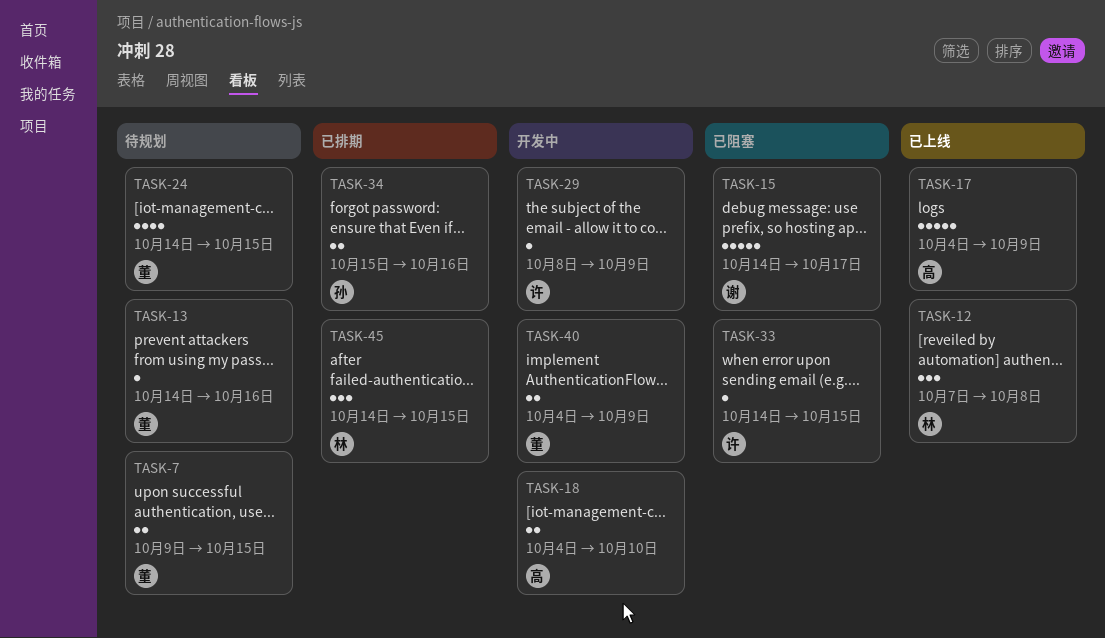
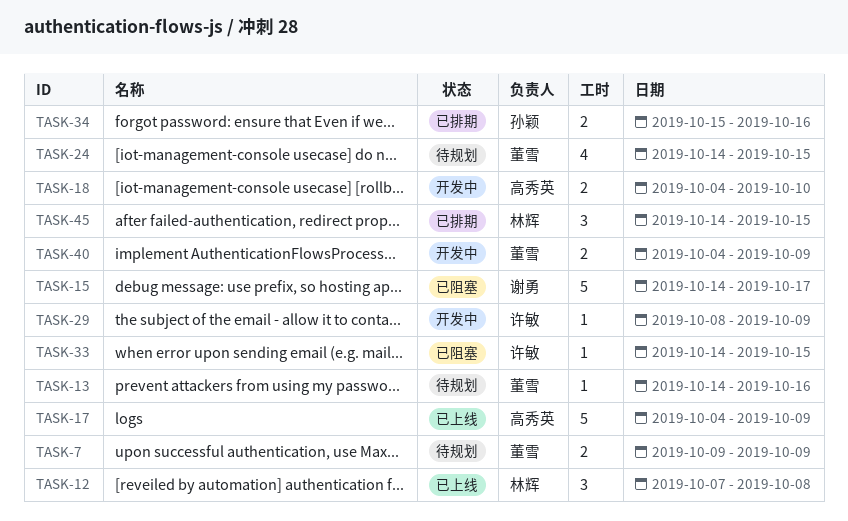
TASK-7, due: Oct 15 -> Oct 9

